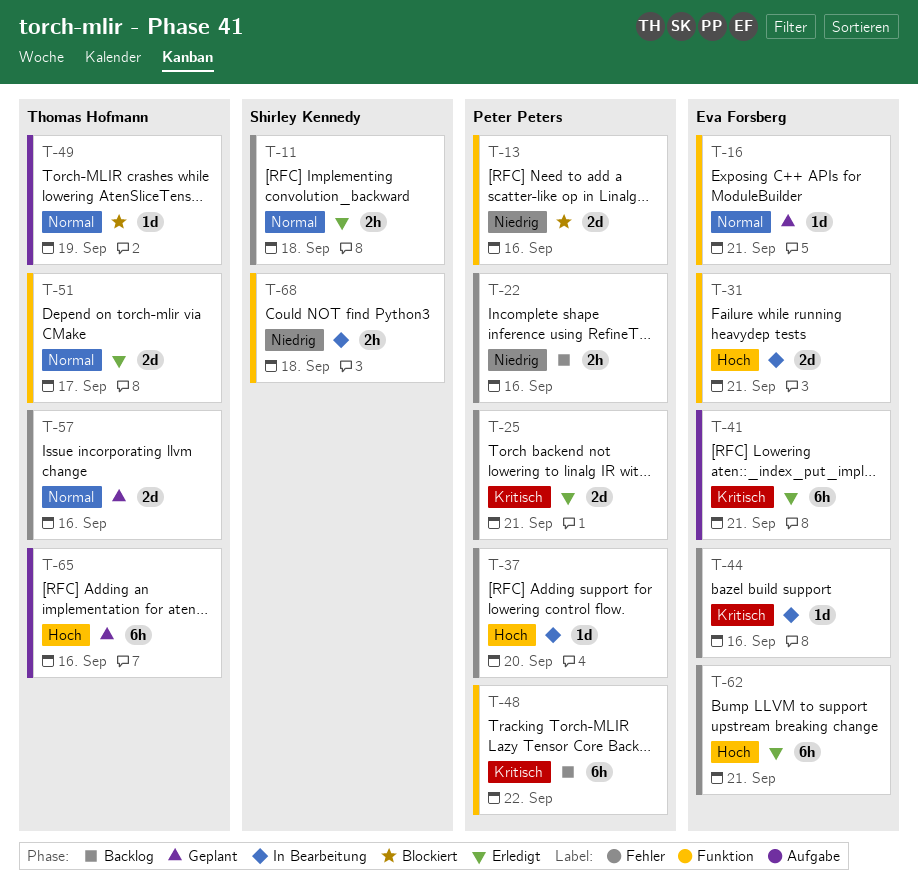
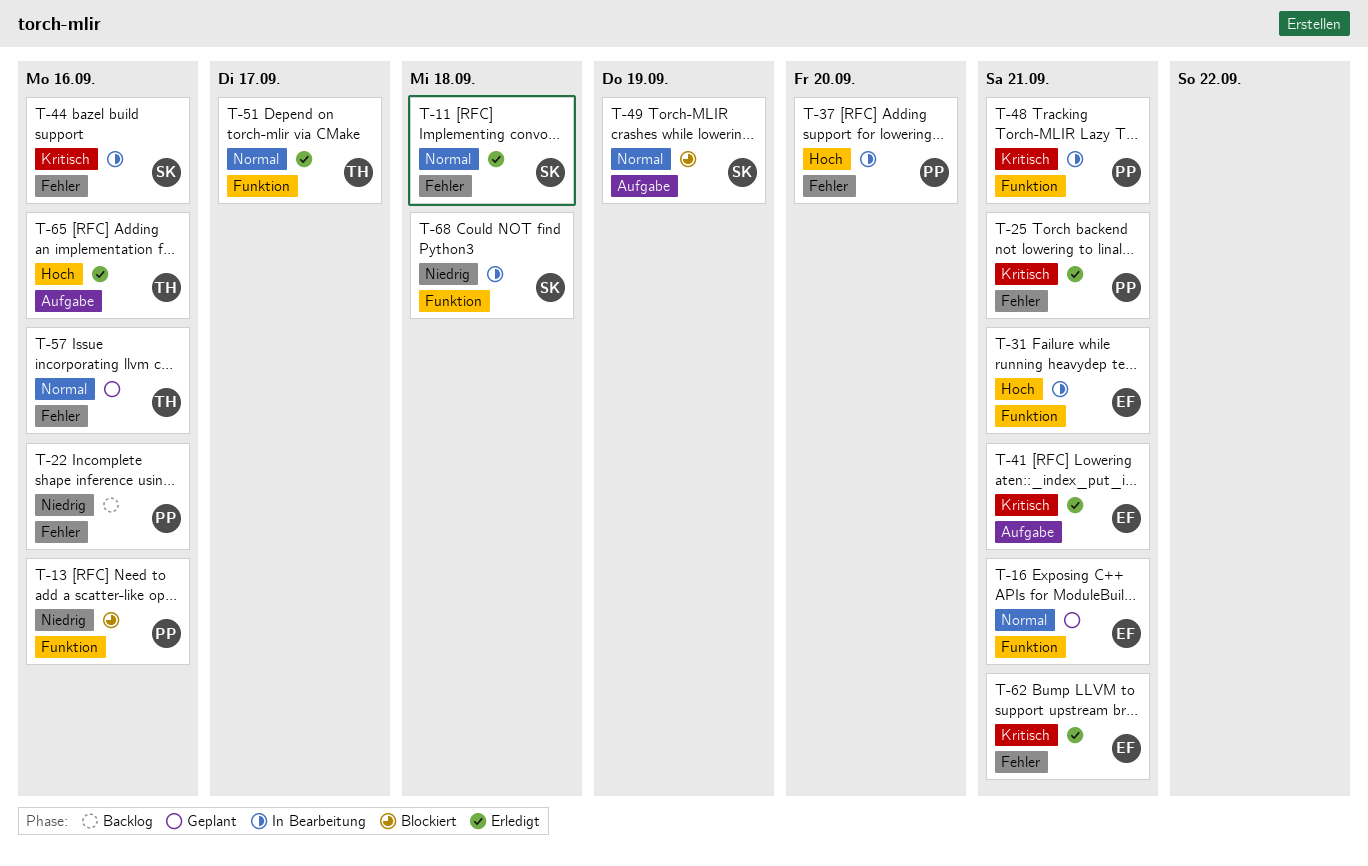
T-44, owner: Eva Forsberg -> Shirley Kennedy
T-48, status: Backlog -> In Bearbeitung
T-48, due: Sep 22 -> Sep 21
T-49, owner: Thomas Hofmann -> Shirley Kennedy
T-62, priority: Hoch -> Kritisch
T-65, status: Geplant -> Erledigt

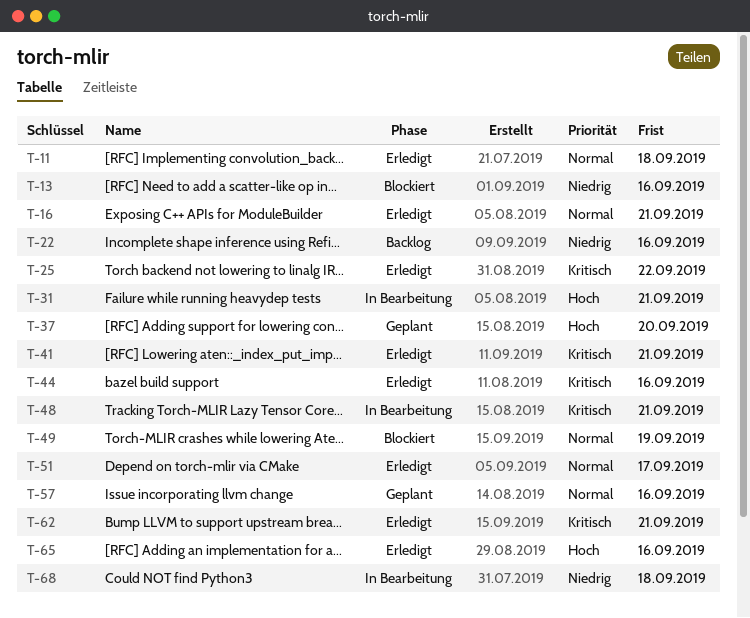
T-16, status: Geplant -> Erledigt
T-25, due: Sep 21 -> Sep 22
T-37, status: In Bearbeitung -> Geplant
T-44, status: In Bearbeitung -> Erledigt

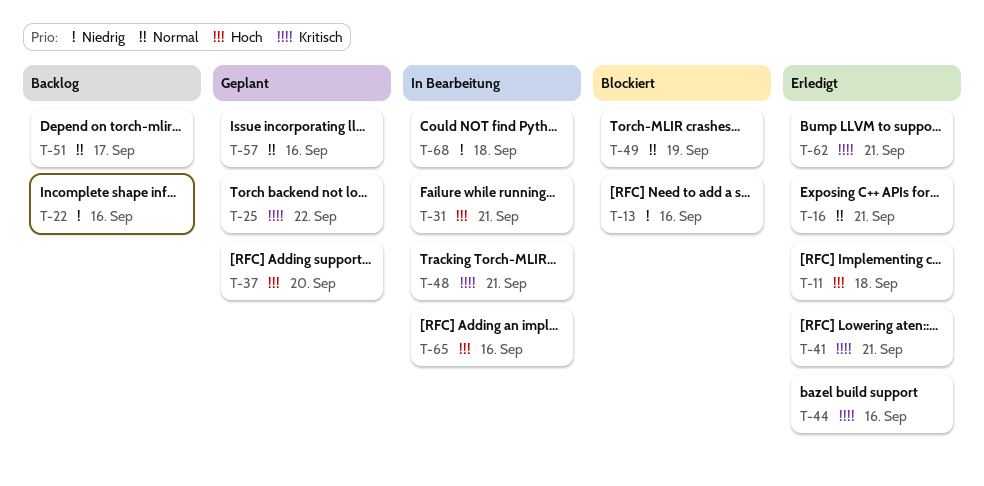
T-11, priority: Normal -> Hoch
T-25, status: Erledigt -> Geplant
T-51, status: Erledigt -> Backlog
T-65, status: Erledigt -> In Bearbeitung

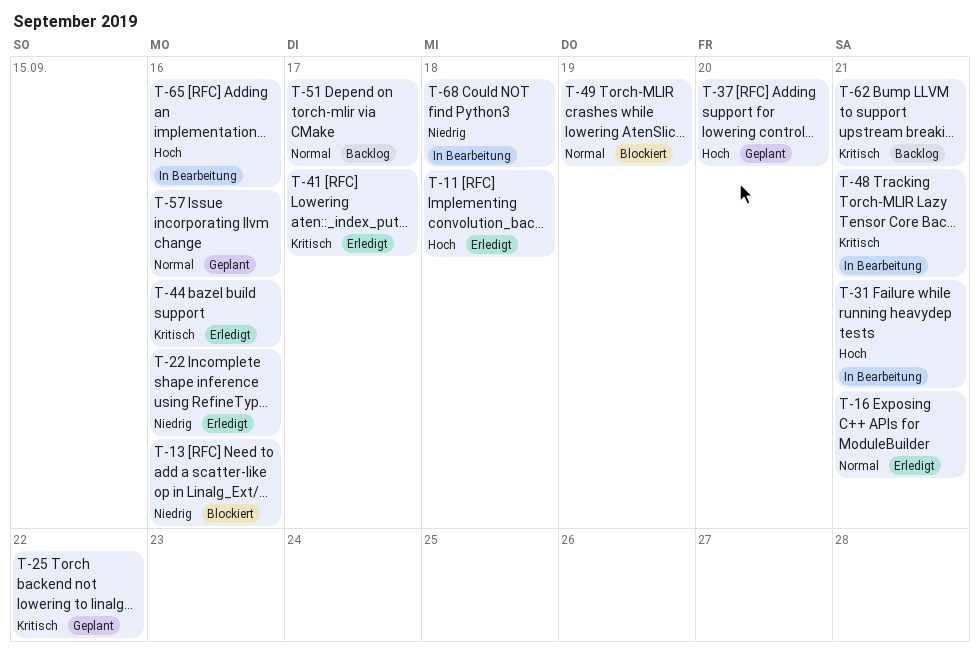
T-22, status: Backlog -> Erledigt
T-41, due: Sep 21 -> Sep 17
T-62, status: Erledigt -> Backlog

